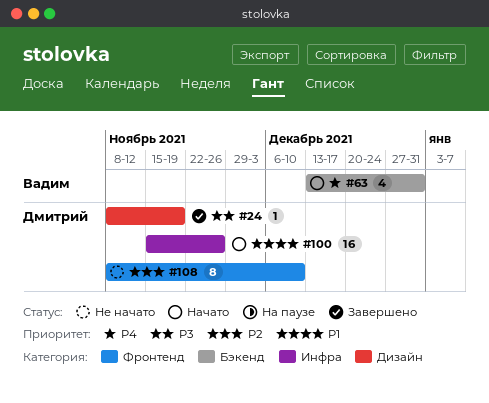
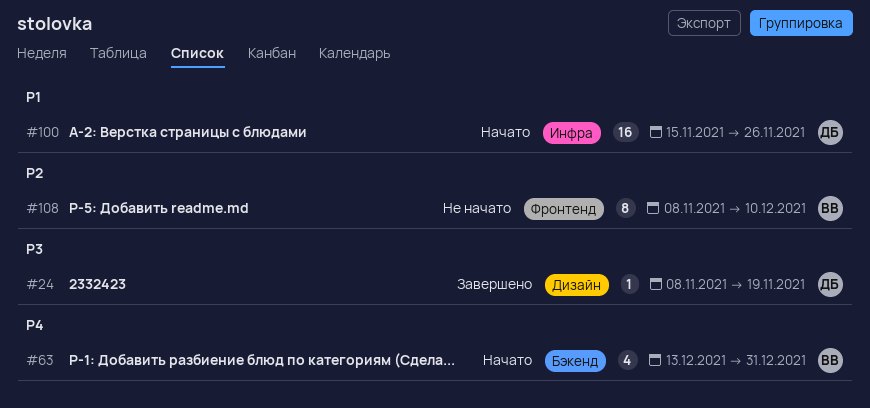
#108, owner: Дмитрий -> Вадим

